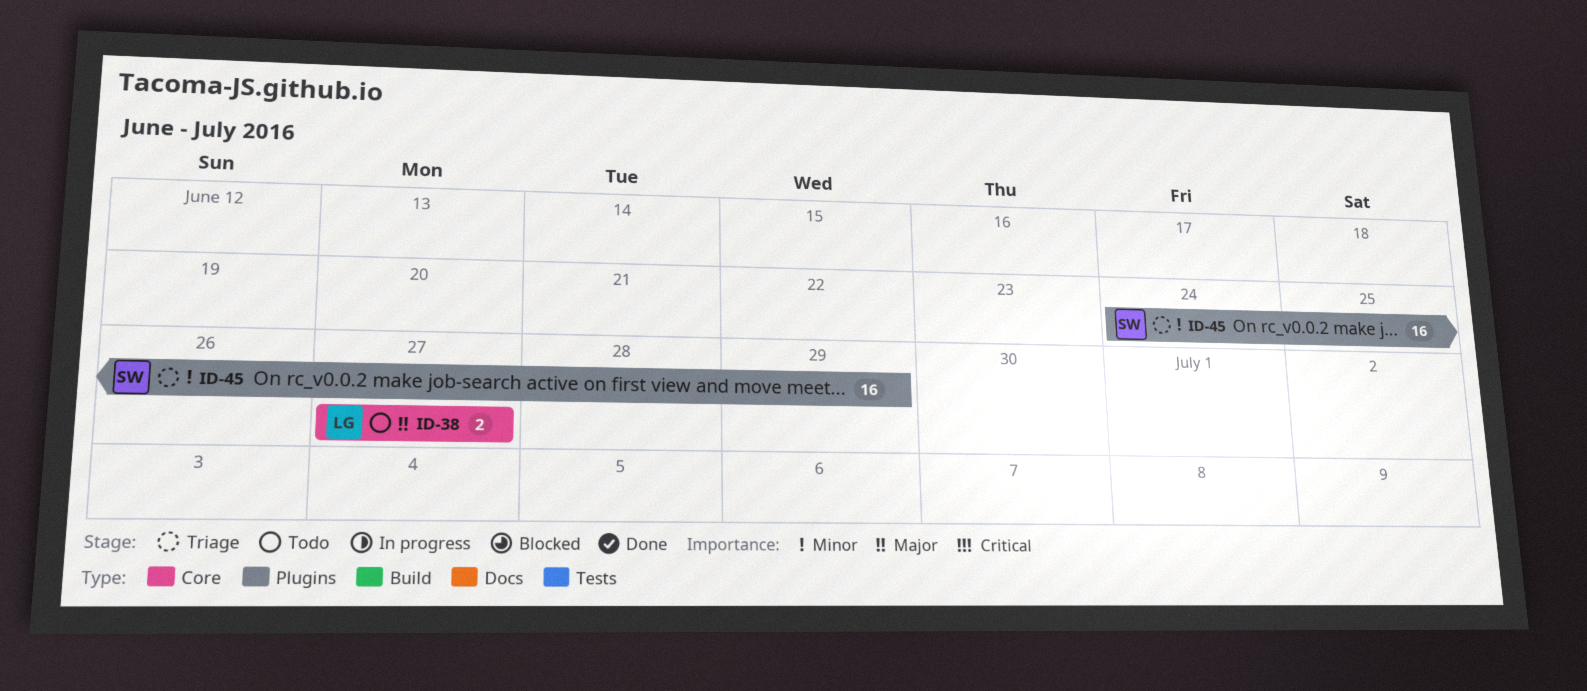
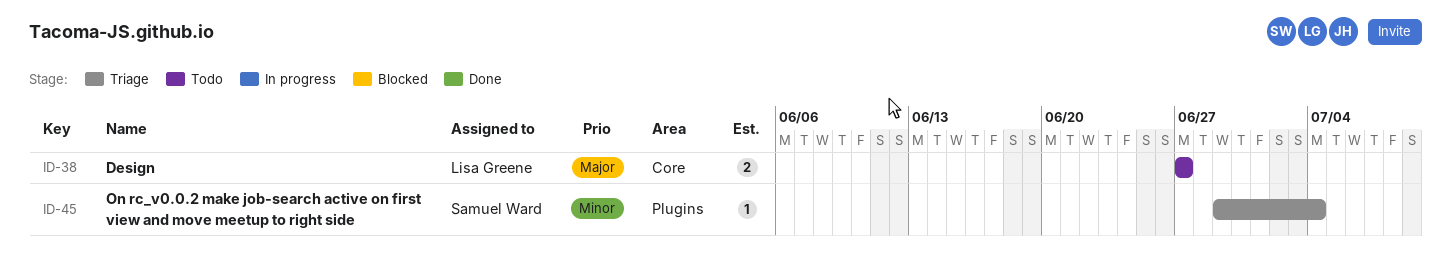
ID-45, estimate: 16 -> 1
ID-45, start: Jun 24 -> Jun 29
ID-45, due: Jun 29 -> Jul 4

